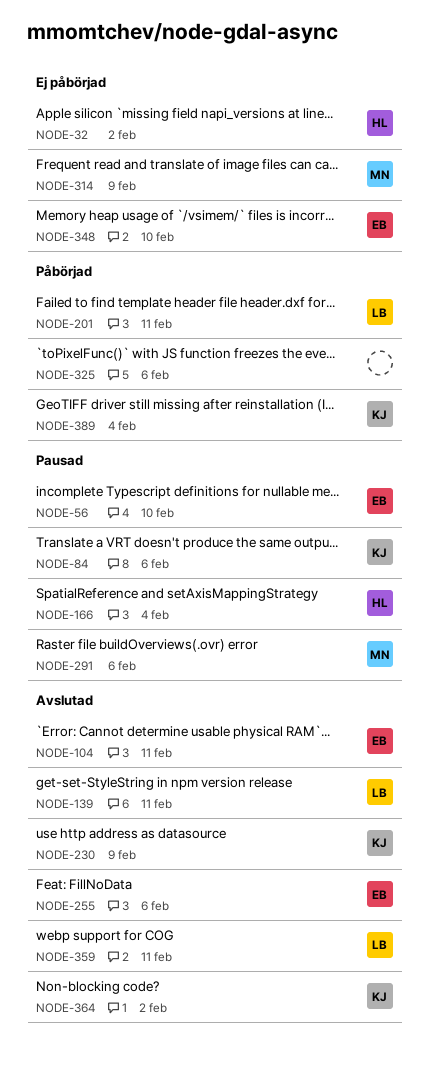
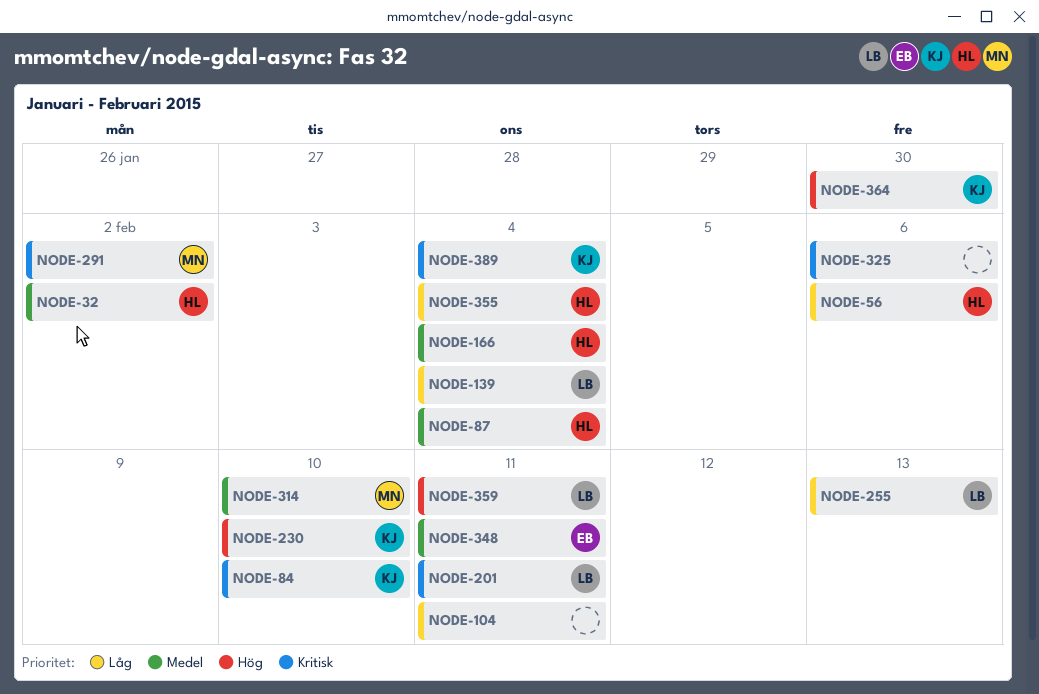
NODE-56, owner: EB -> HL
NODE-56, due: Feb 10 -> Feb 6
NODE-84, due: Feb 6 -> Feb 10
NODE-87: none -> present
NODE-104, owner: EB -> none
NODE-139, due: Feb 11 -> Feb 4
NODE-230, due: Feb 9 -> Feb 10
NODE-255, owner: EB -> LB
NODE-255, due: Feb 6 -> Feb 13
NODE-291, due: Feb 6 -> Feb 2
NODE-314, due: Feb 9 -> Feb 10
NODE-348, due: Feb 10 -> Feb 11
NODE-355: none -> present
NODE-364, due: Feb 2 -> Jan 30

